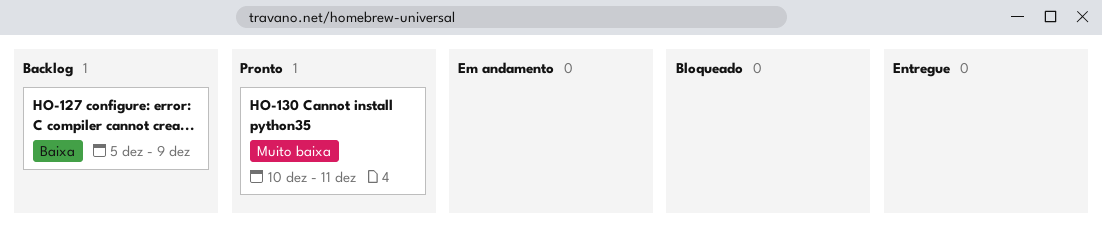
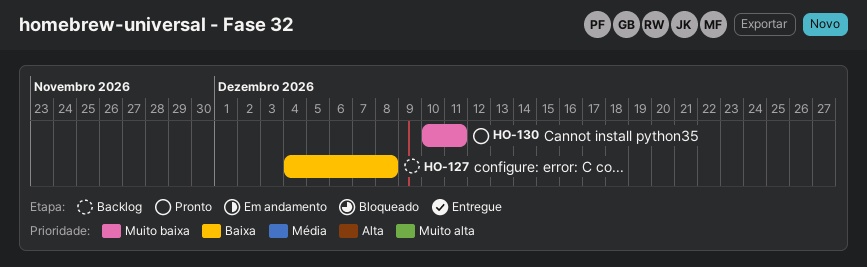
HO-127, start: Dec 5 -> Dec 4
HO-127, due: Dec 9 -> Dec 8

